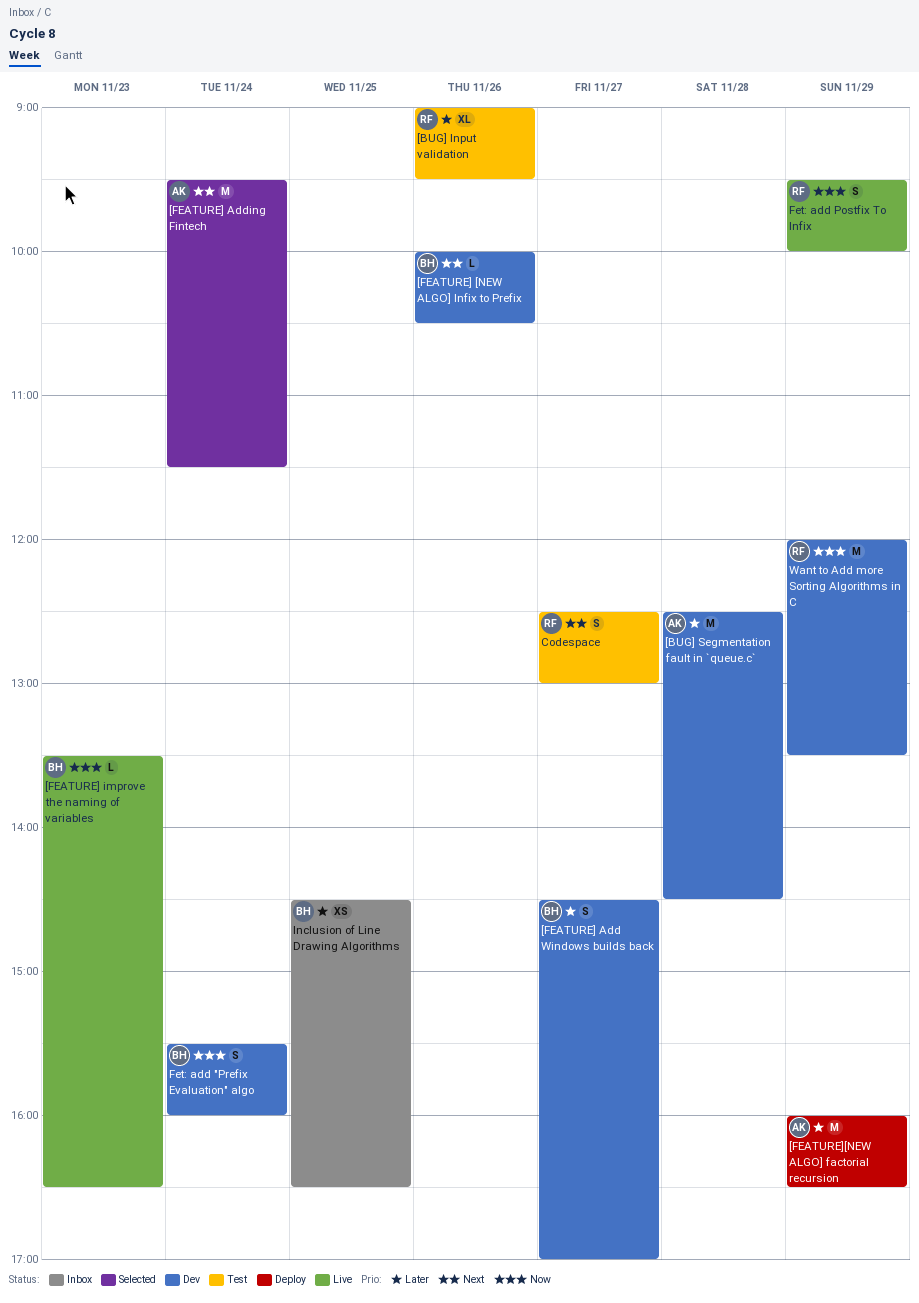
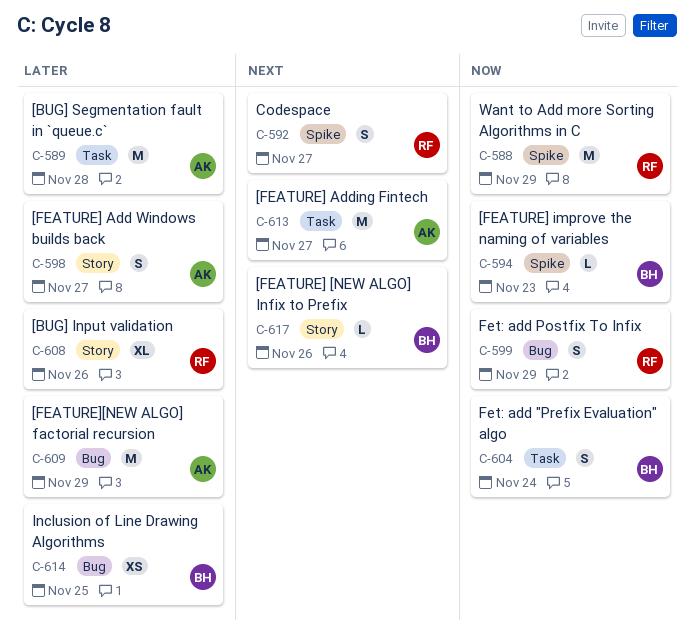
[FEATURE] Add Windows builds back, owner: BH -> AK
[FEATURE] Adding Fintech, day: Nov 24 -> Nov 27

